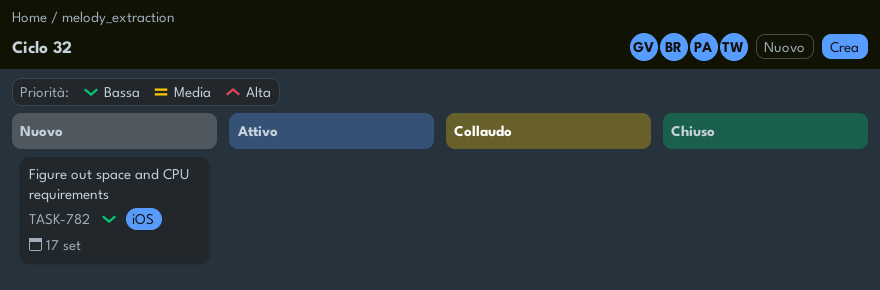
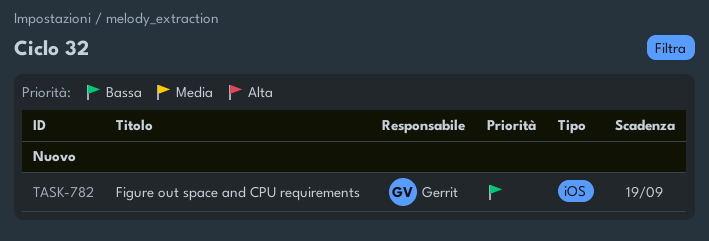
TASK-782, due: Sep 17 -> Sep 19

